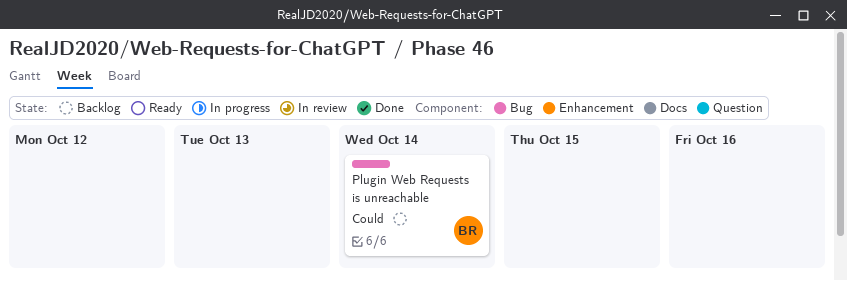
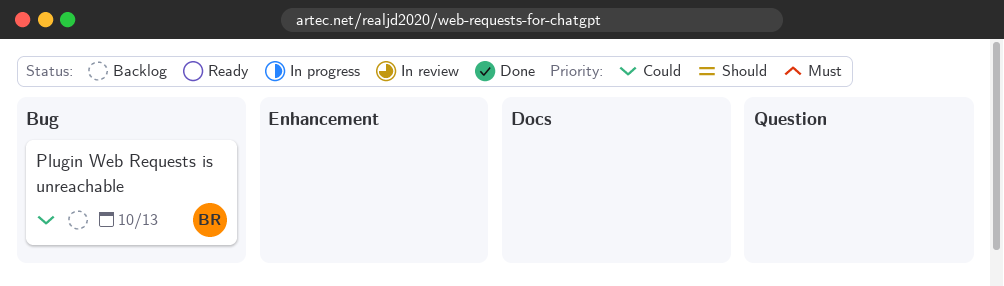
Plugin Web Requests is unreachable, due: Oct 14 -> Oct 13

